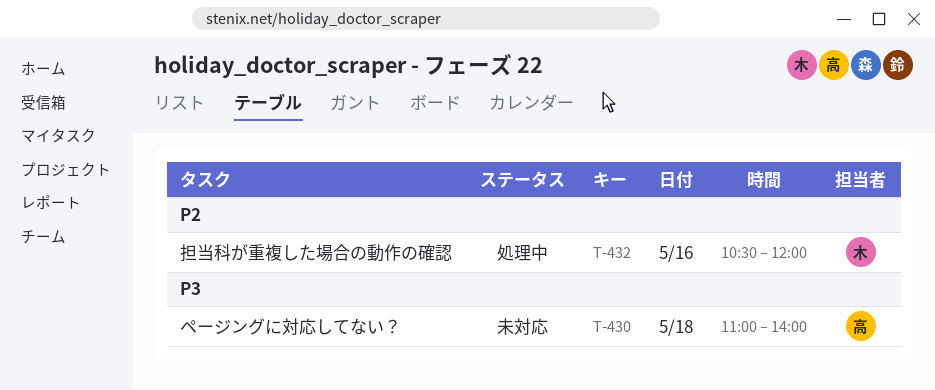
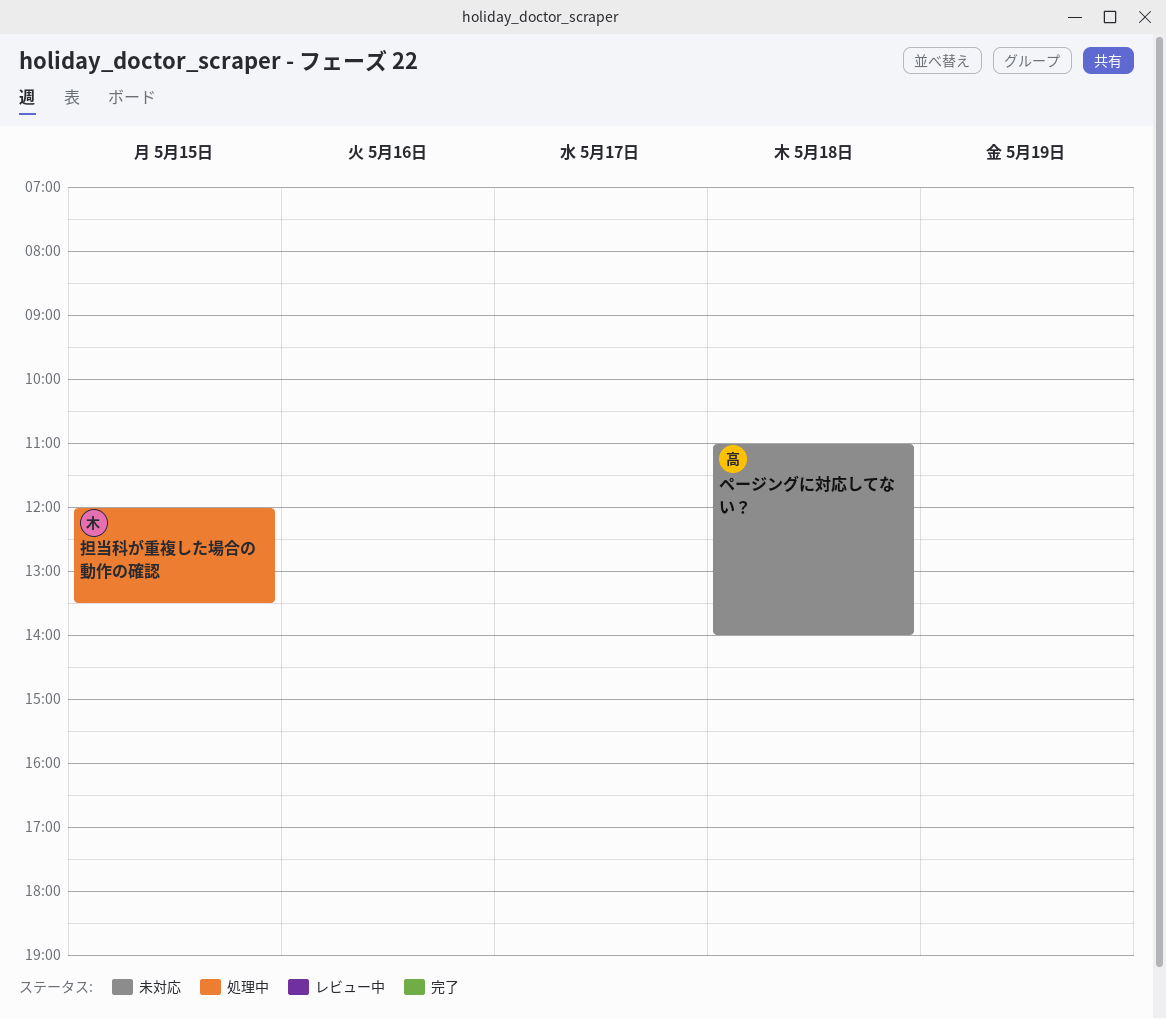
担当科が重複した場合の動作の確認, day: May 16 -> May 15
担当科が重複した場合の動作の確認, begins: 10:30 -> 12:00
担当科が重複した場合の動作の確認, ends: 12:00 -> 13:30

